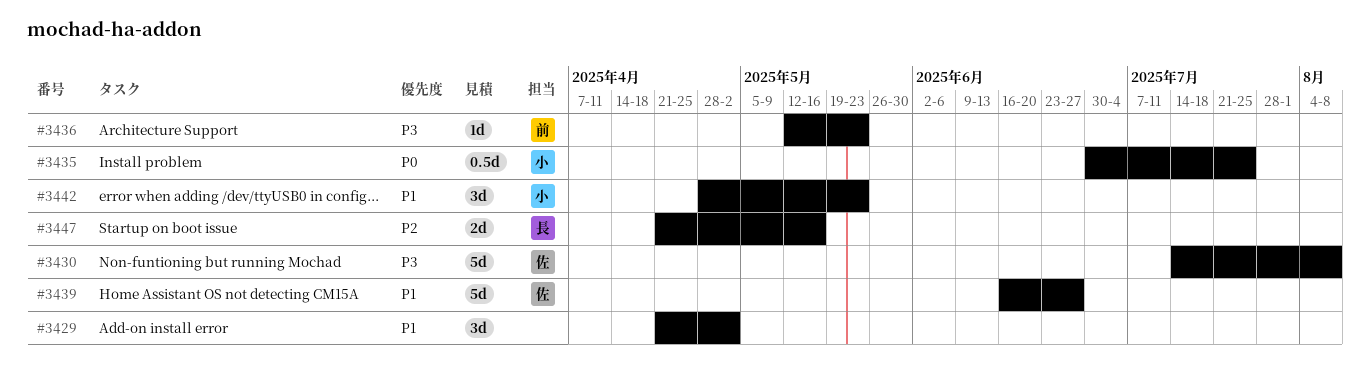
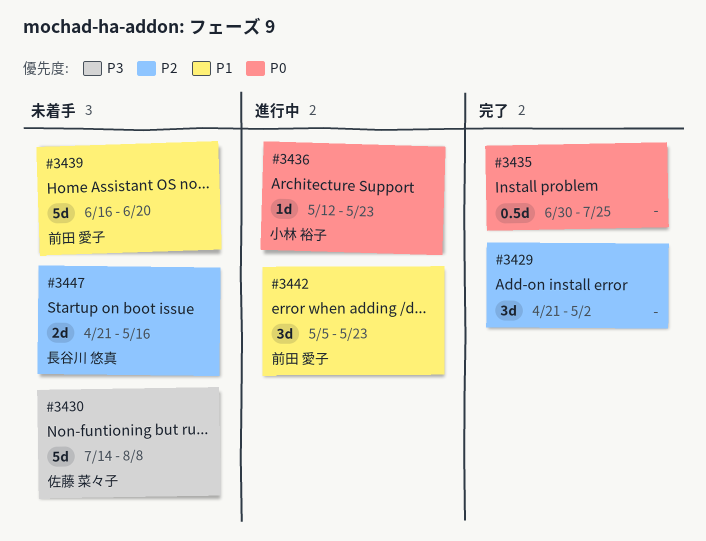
#3429, priority: P1 -> P2
#3435, owner: 小林 裕子 -> none
#3436, owner: 前田 愛子 -> 小林 裕子
#3436, priority: P3 -> P0
#3439, owner: 佐藤 菜々子 -> 前田 愛子
#3439, due: Jun 27 -> Jun 20
#3442, owner: 小林 裕子 -> 前田 愛子
#3442, start: Apr 28 -> May 5

